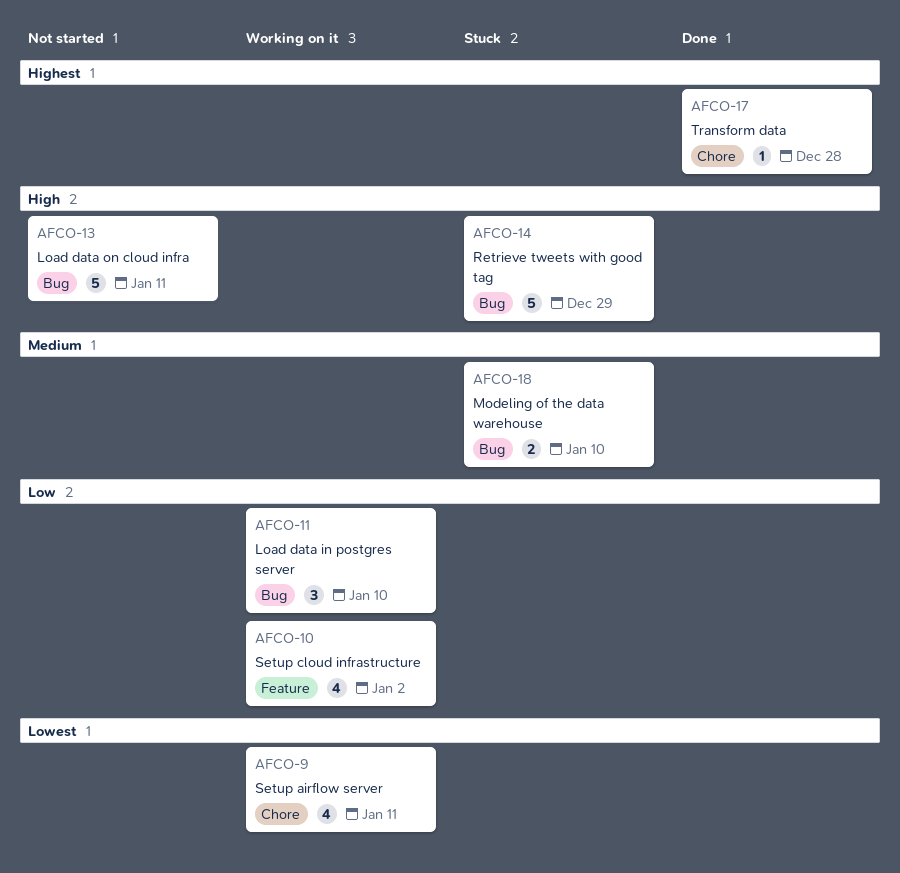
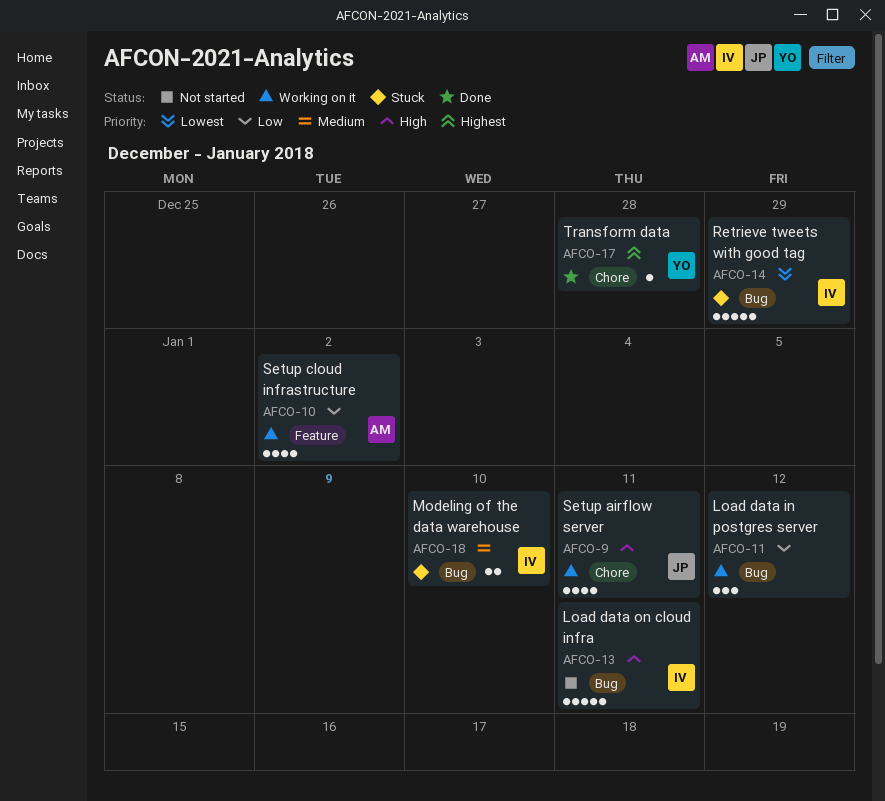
AFCO-9, priority: Lowest -> High
AFCO-11, due: Jan 10 -> Jan 12
AFCO-14, priority: High -> Lowest

